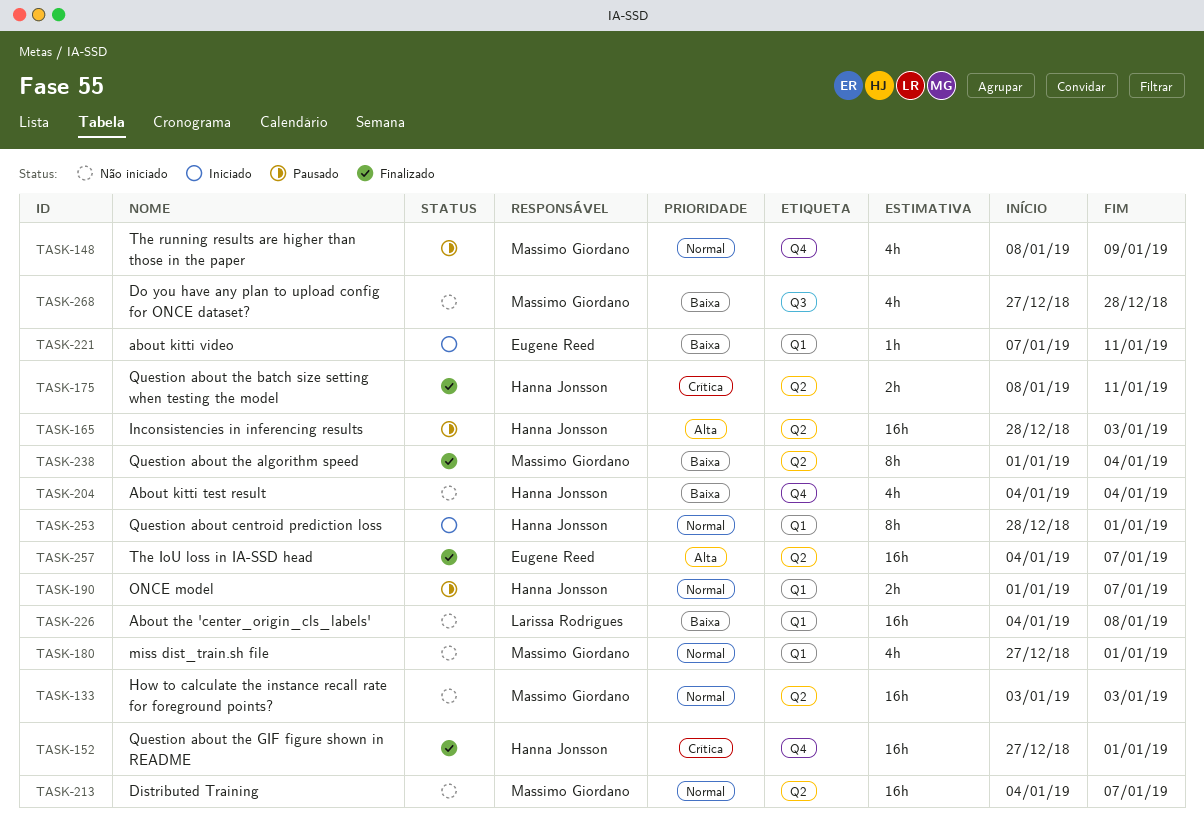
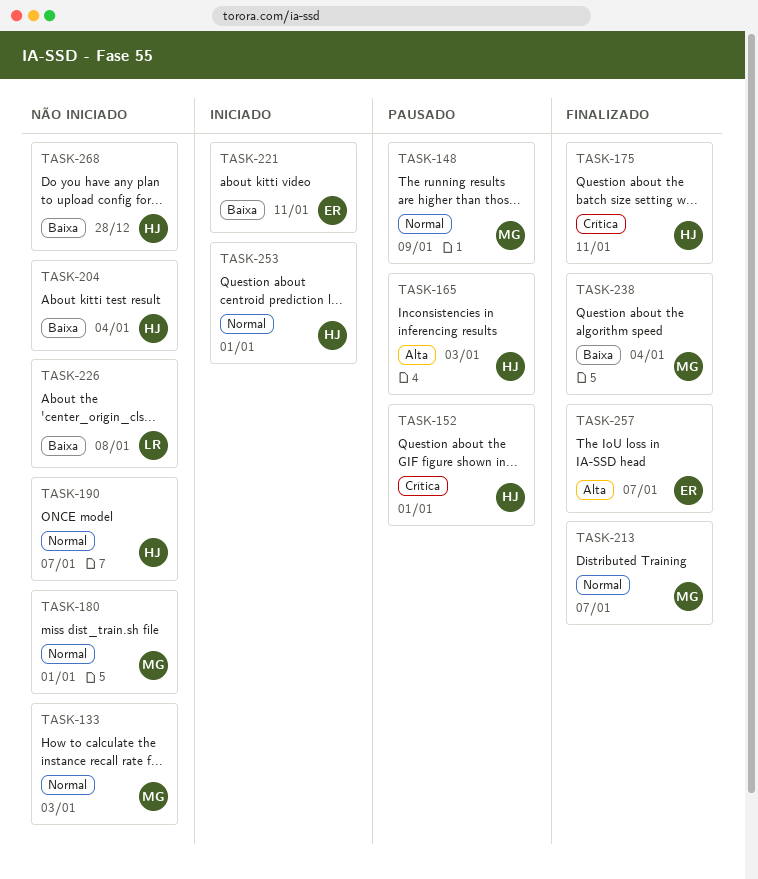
TASK-152, status: Finalizado -> Pausado
TASK-190, status: Pausado -> Não iniciado
TASK-213, status: Não iniciado -> Finalizado
TASK-268, owner: Massimo Giordano -> Hanna Jonsson

